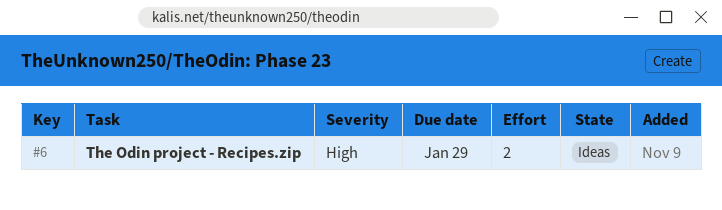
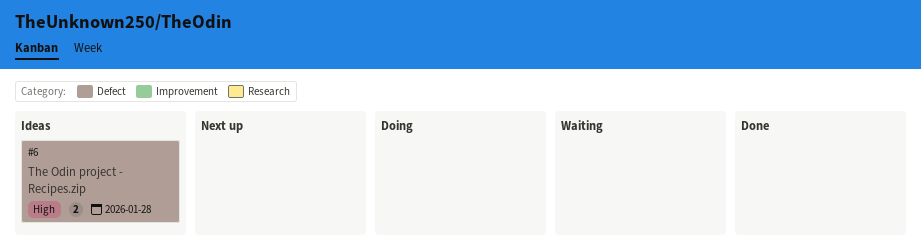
#6, due: Jan 29 -> Jan 28

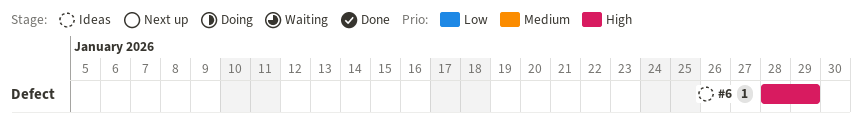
#6, estimate: 2 -> 1
#6, due: Jan 28 -> Jan 29

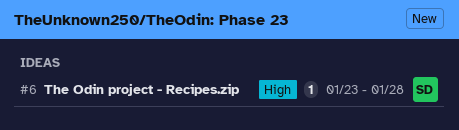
#6, start: Jan 28 -> Jan 23
#6, due: Jan 29 -> Jan 28

